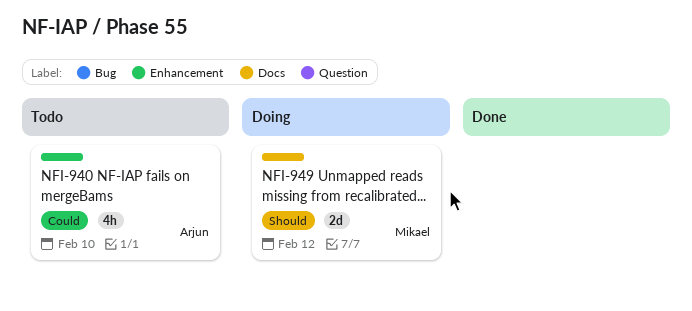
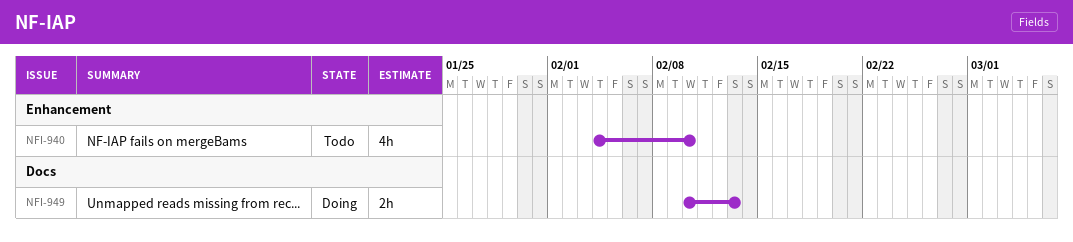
NFI-949, estimate: 2d -> 2h
NFI-949, due: Feb 12 -> Feb 13

